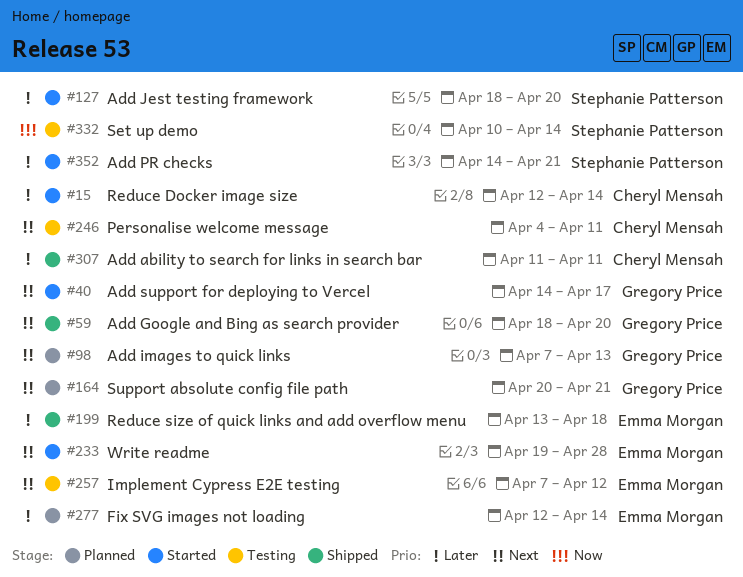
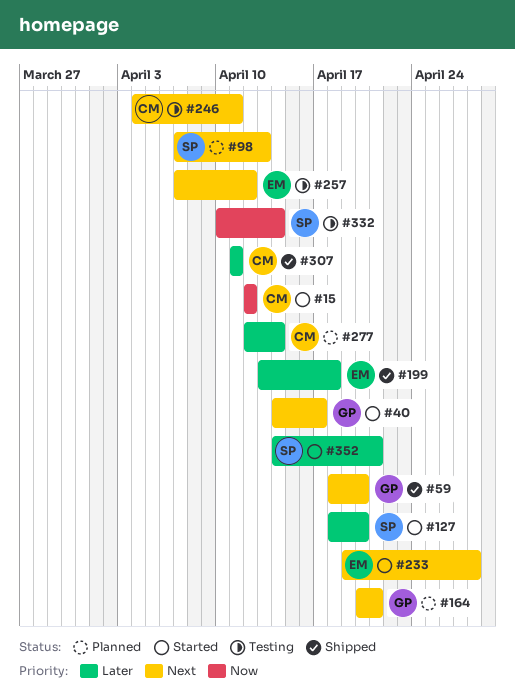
#15, priority: Later -> Now
#15, due: Apr 14 -> Apr 12
#98, owner: Gregory Price -> Stephanie Patterson
#277, owner: Emma Morgan -> Cheryl Mensah

